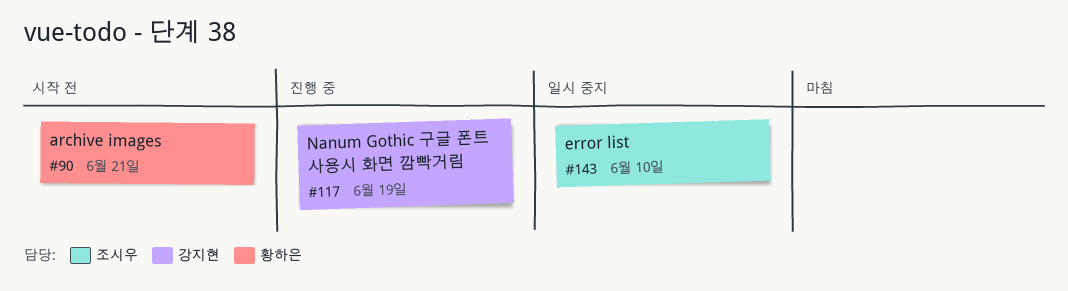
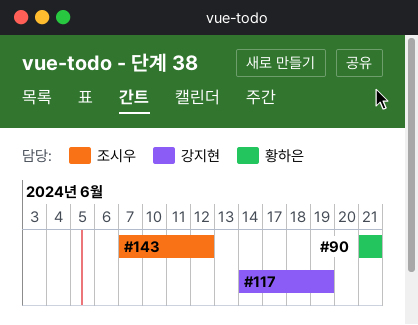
#143, due: Jun 10 -> Jun 12

